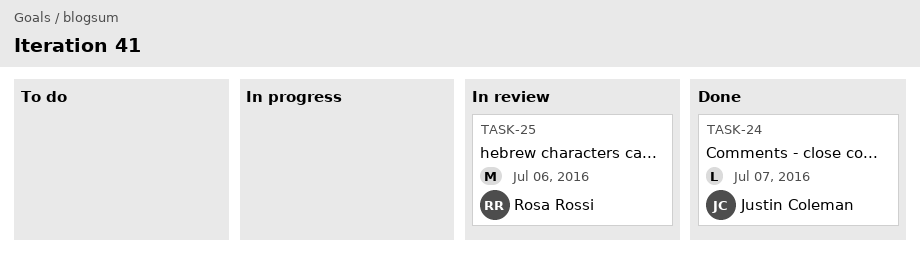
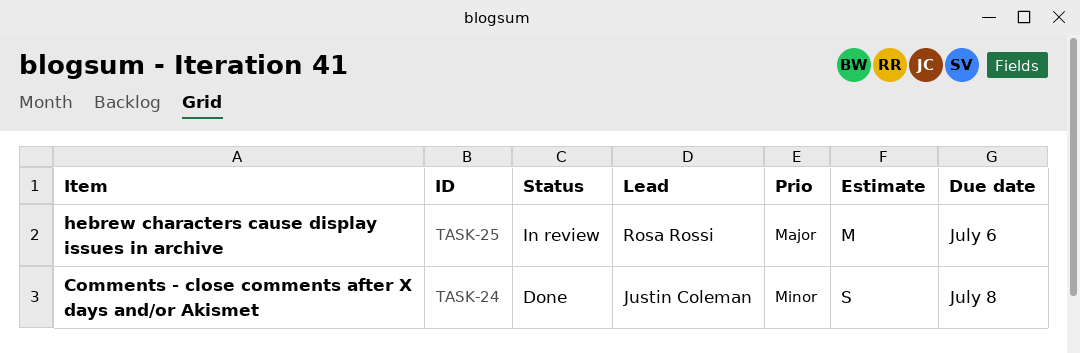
TASK-24, estimate: L -> S
TASK-24, due: Jul 7 -> Jul 8

